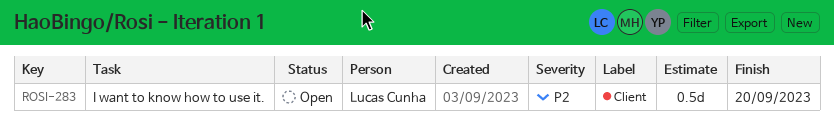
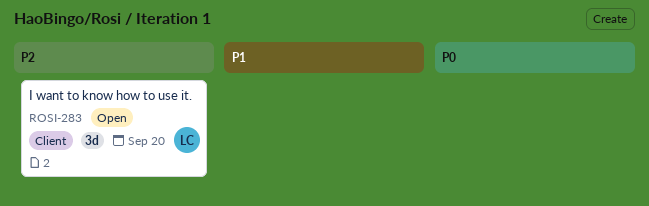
ROSI-283, estimate: 0.5d -> 3d

